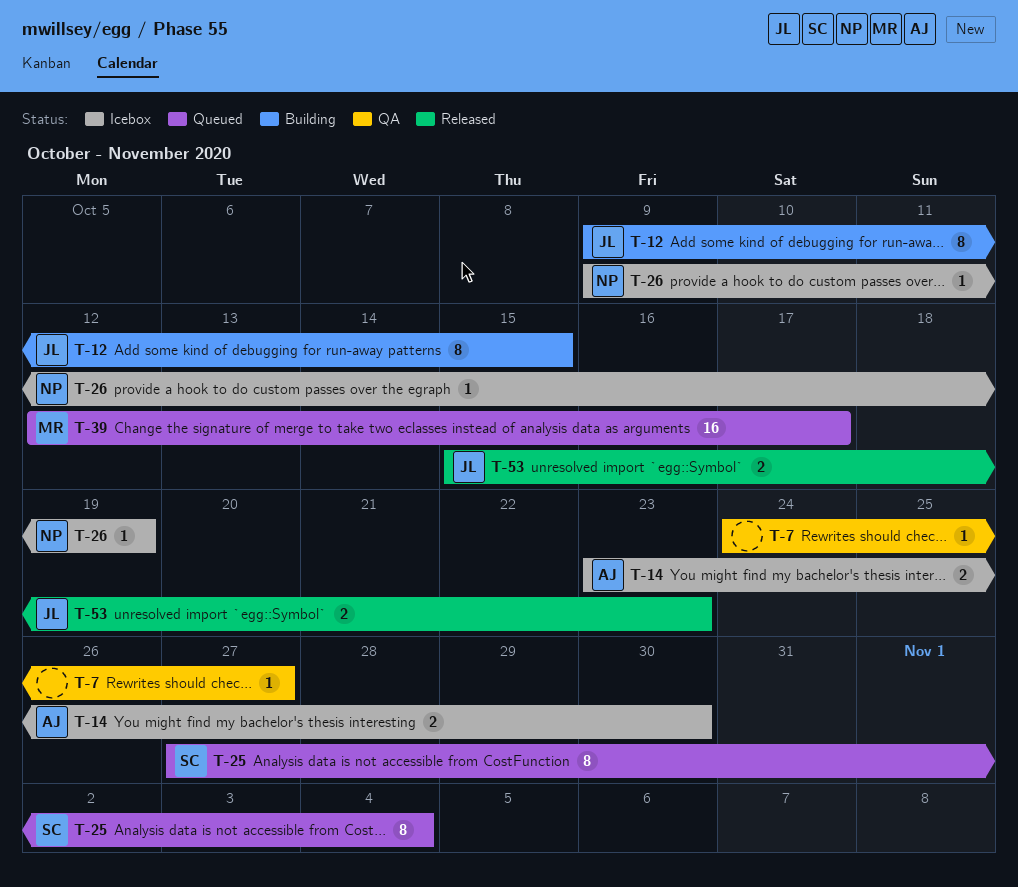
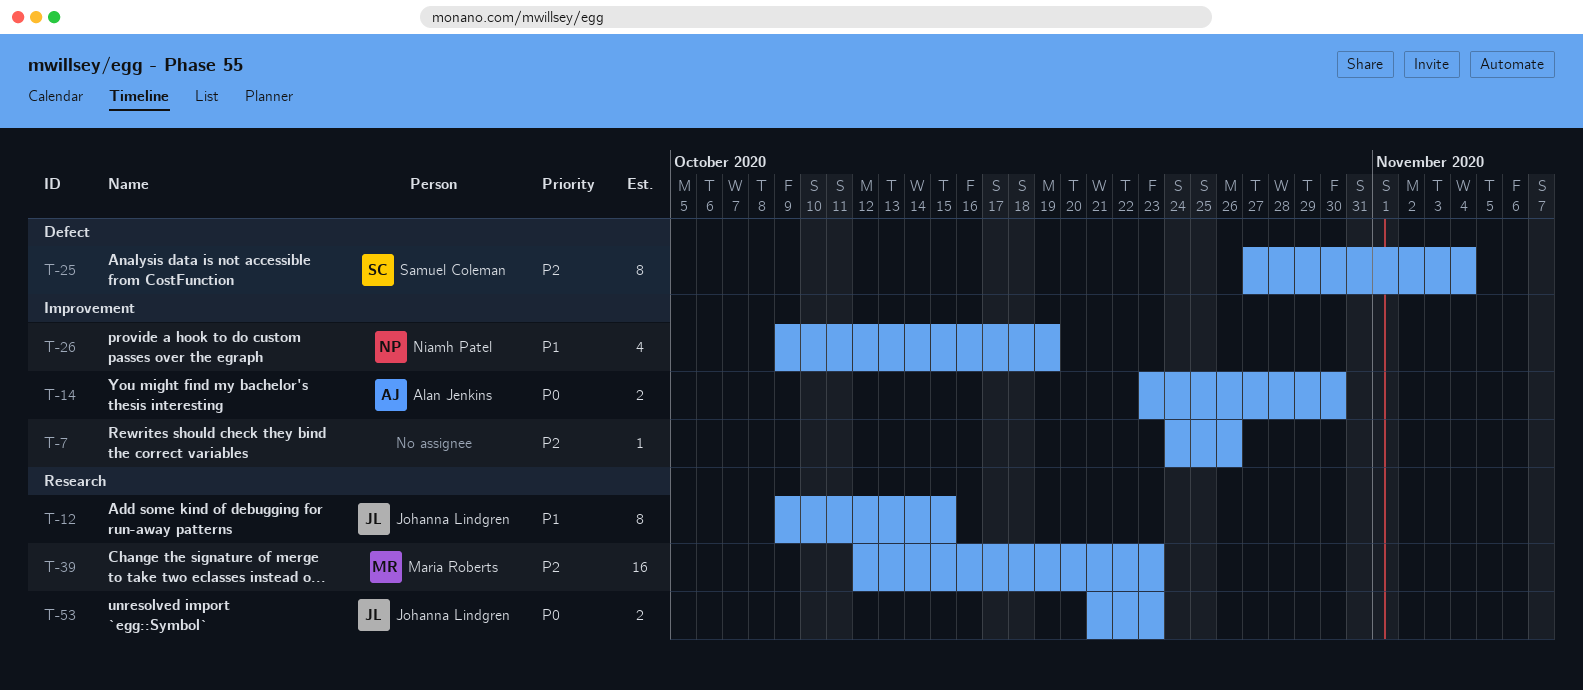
T-7, due: Oct 27 -> Oct 26
T-26, estimate: 1 -> 4
T-39, due: Oct 17 -> Oct 23
T-53, start: Oct 15 -> Oct 21

